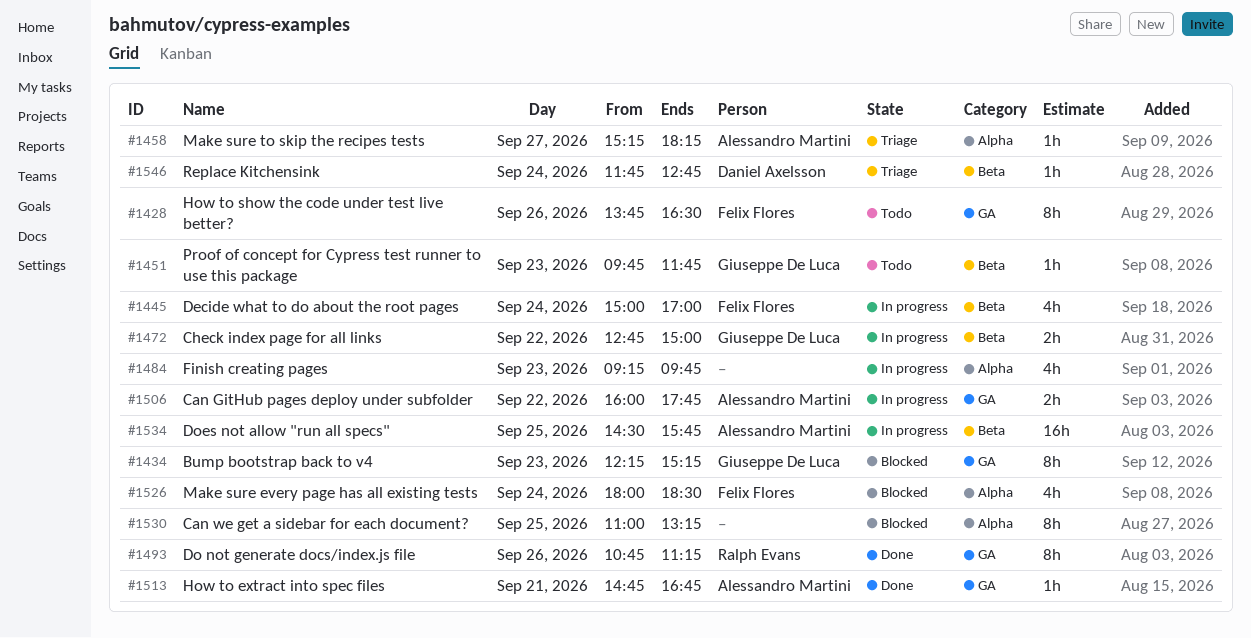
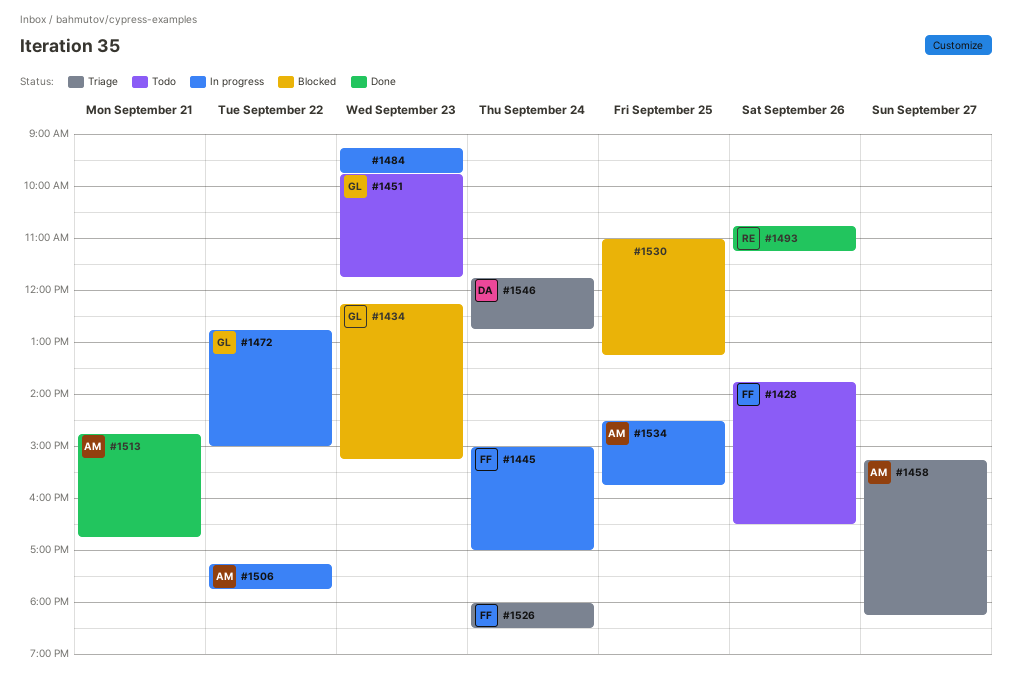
#1506, begins: 16:00 -> 17:15
#1526, status: Blocked -> Triage

